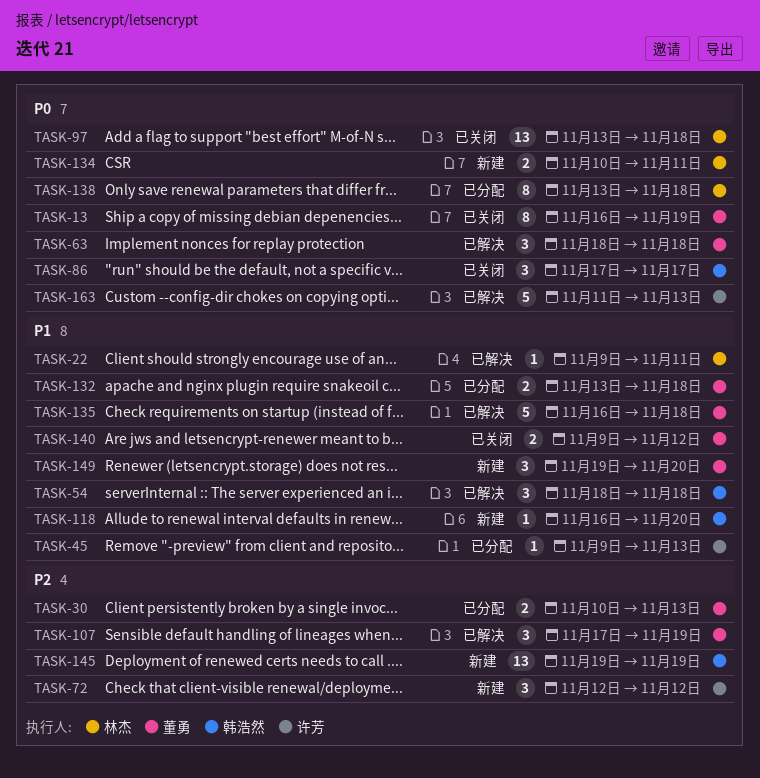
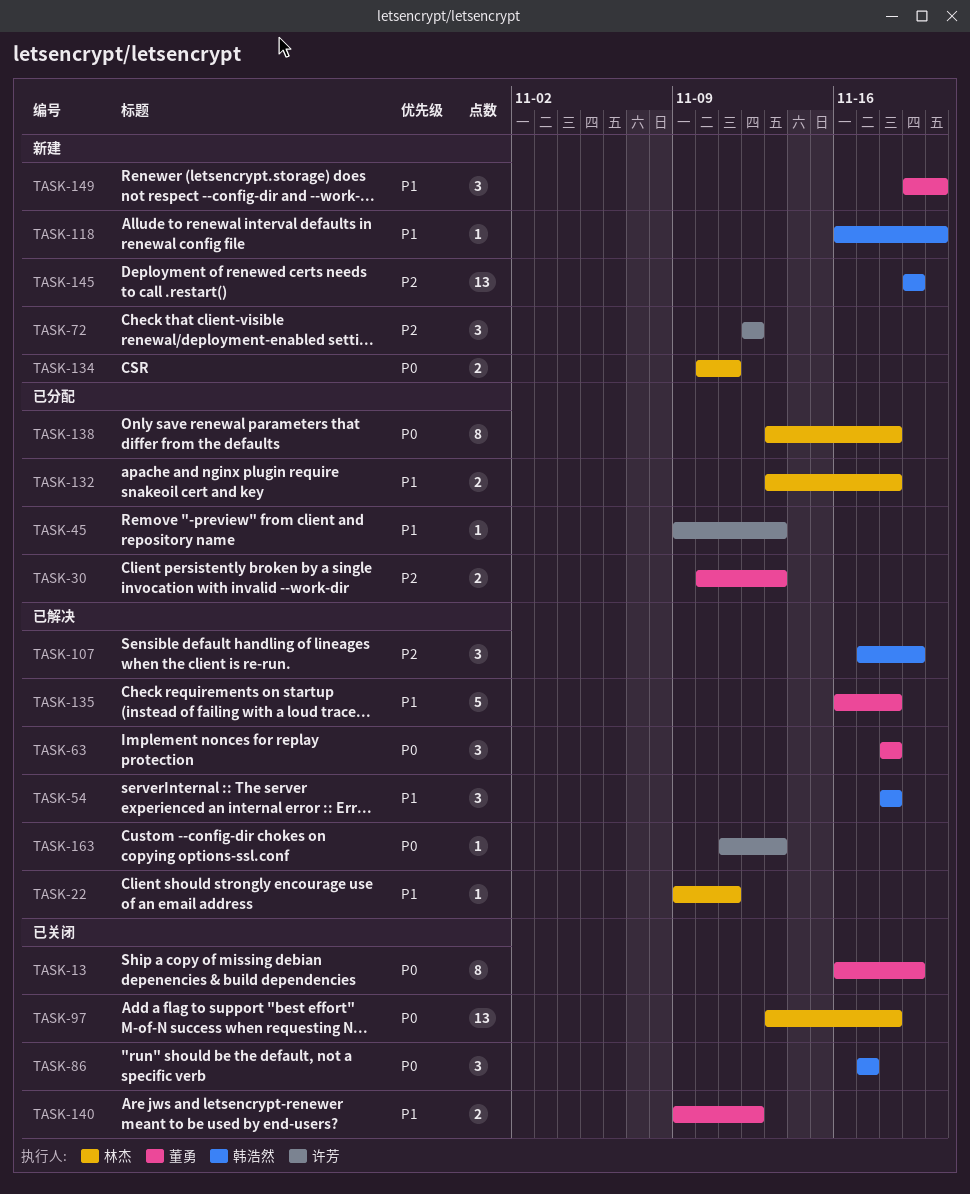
TASK-107, owner: 董勇 -> 韩浩然
TASK-132, owner: 董勇 -> 林杰
TASK-163, estimate: 5 -> 1

